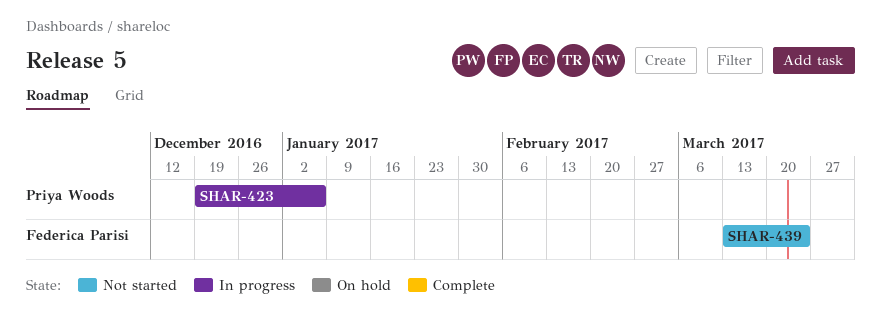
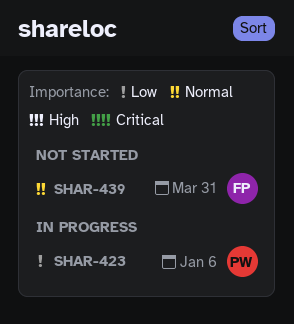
SHAR-439, due: Mar 24 -> Mar 31

